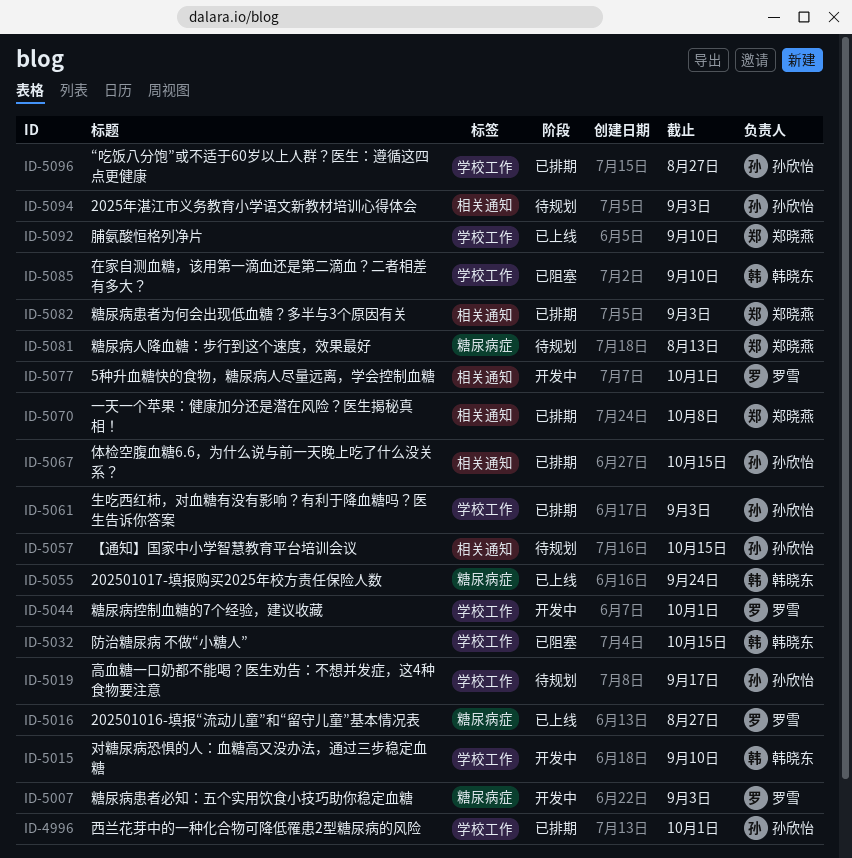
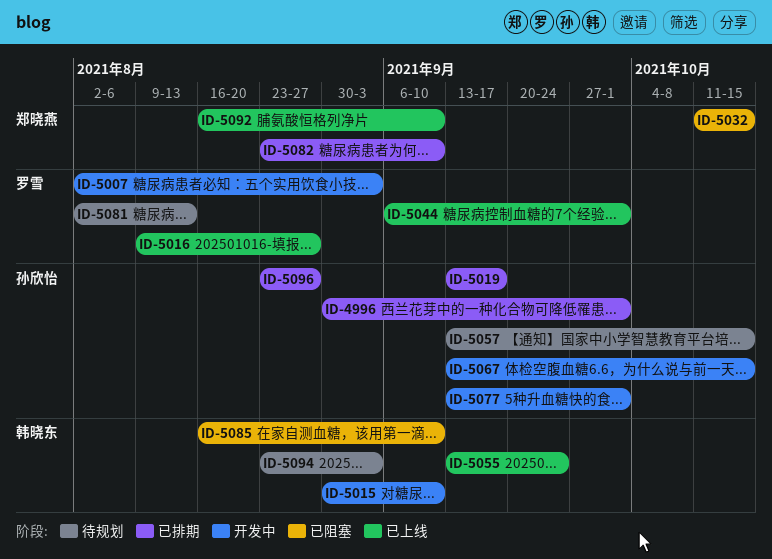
ID-5019, status: 待规划 -> 已排期
ID-5032, owner: 韩晓东 -> 郑晓燕
ID-5044, status: 开发中 -> 已上线
ID-5061: present -> none
ID-5067, status: 已排期 -> 开发中
ID-5070: present -> none
ID-5077, owner: 罗雪 -> 孙欣怡
ID-5081, owner: 郑晓燕 -> 罗雪
ID-5082, due: Sep 3 -> Sep 10
ID-5094, owner: 孙欣怡 -> 韩晓东

